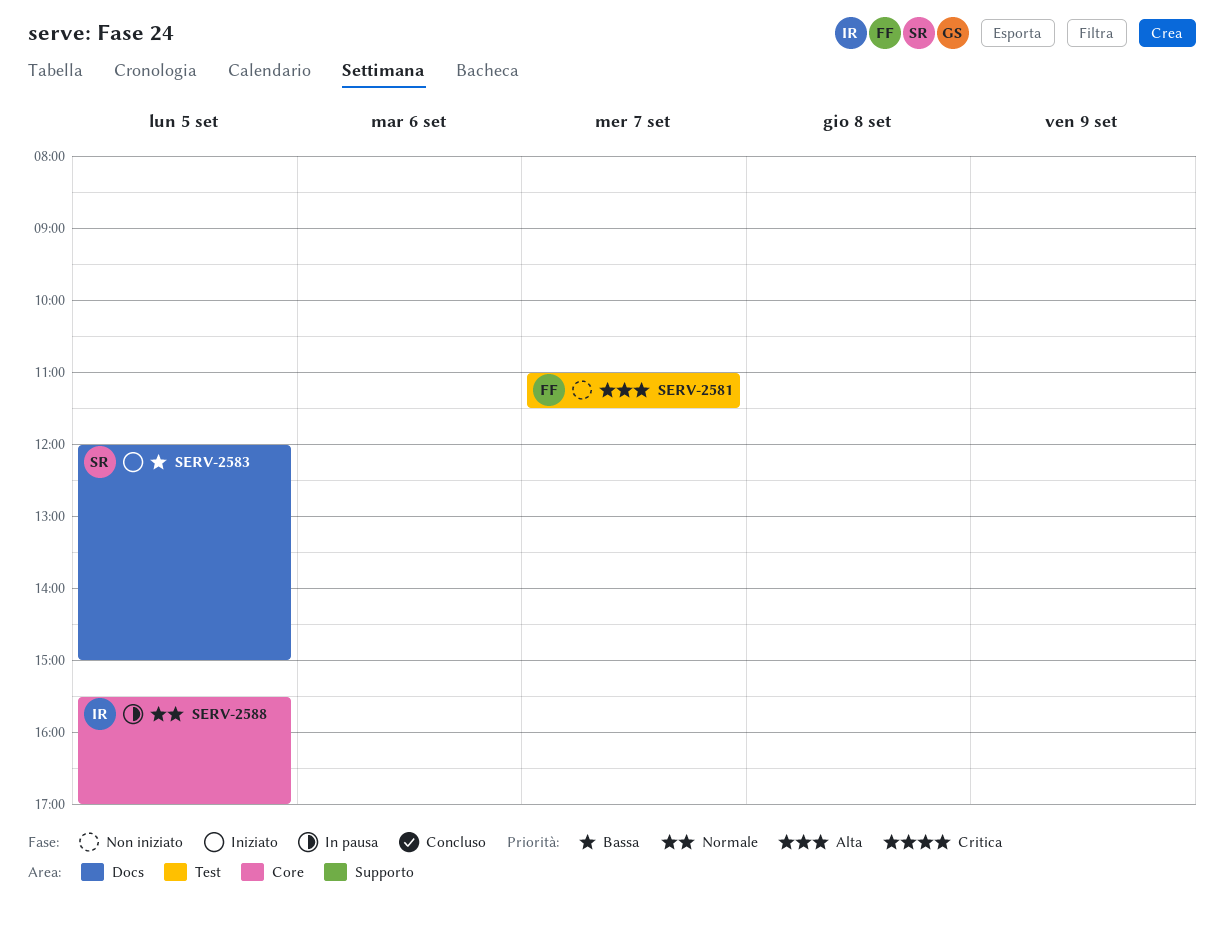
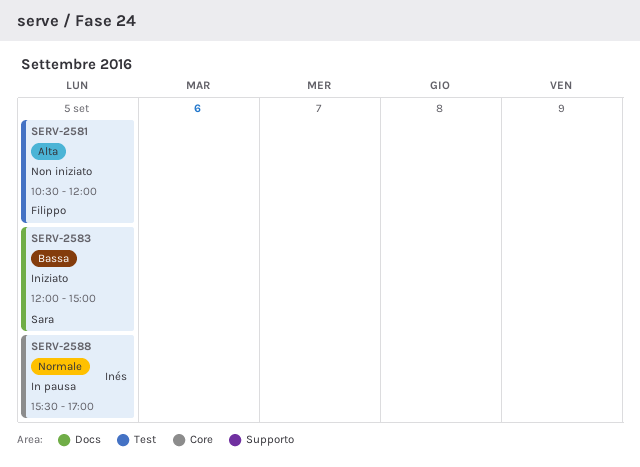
SERV-2581, day: Sep 7 -> Sep 5
SERV-2581, begins: 11:00 -> 10:30
SERV-2581, ends: 11:30 -> 12:00

